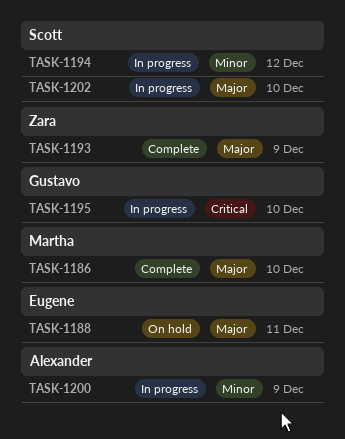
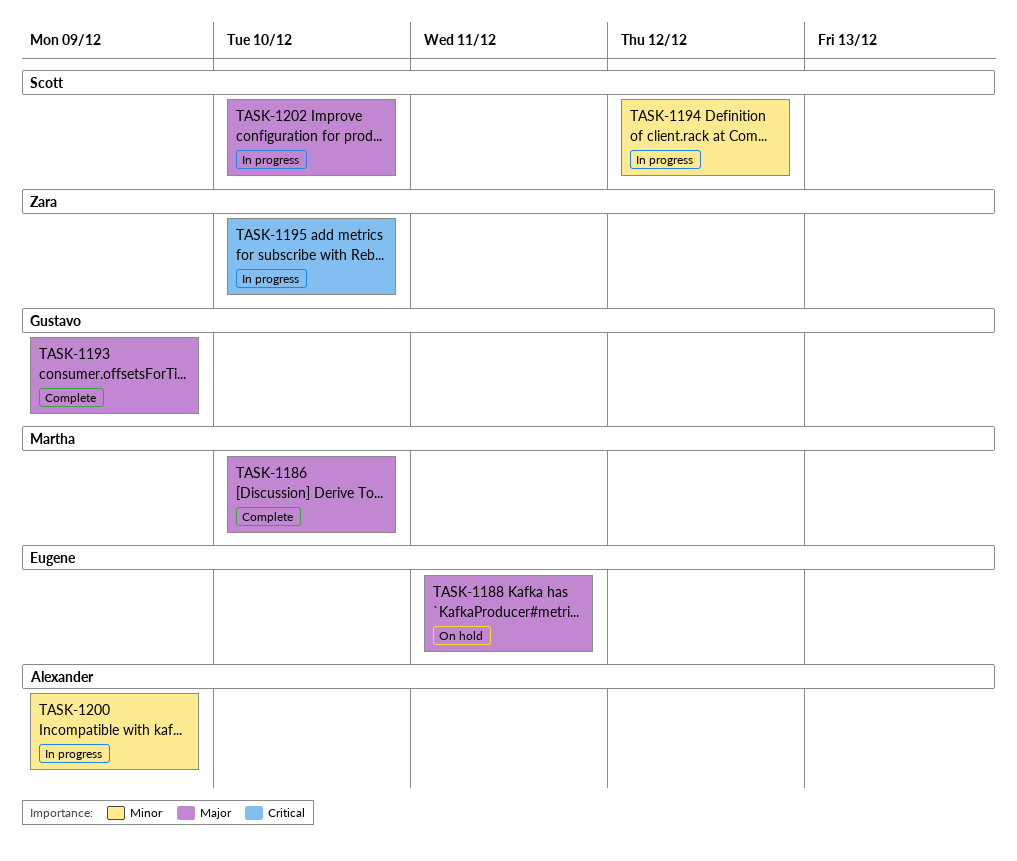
TASK-1193, owner: Zara -> Gustavo
TASK-1195, owner: Gustavo -> Zara

